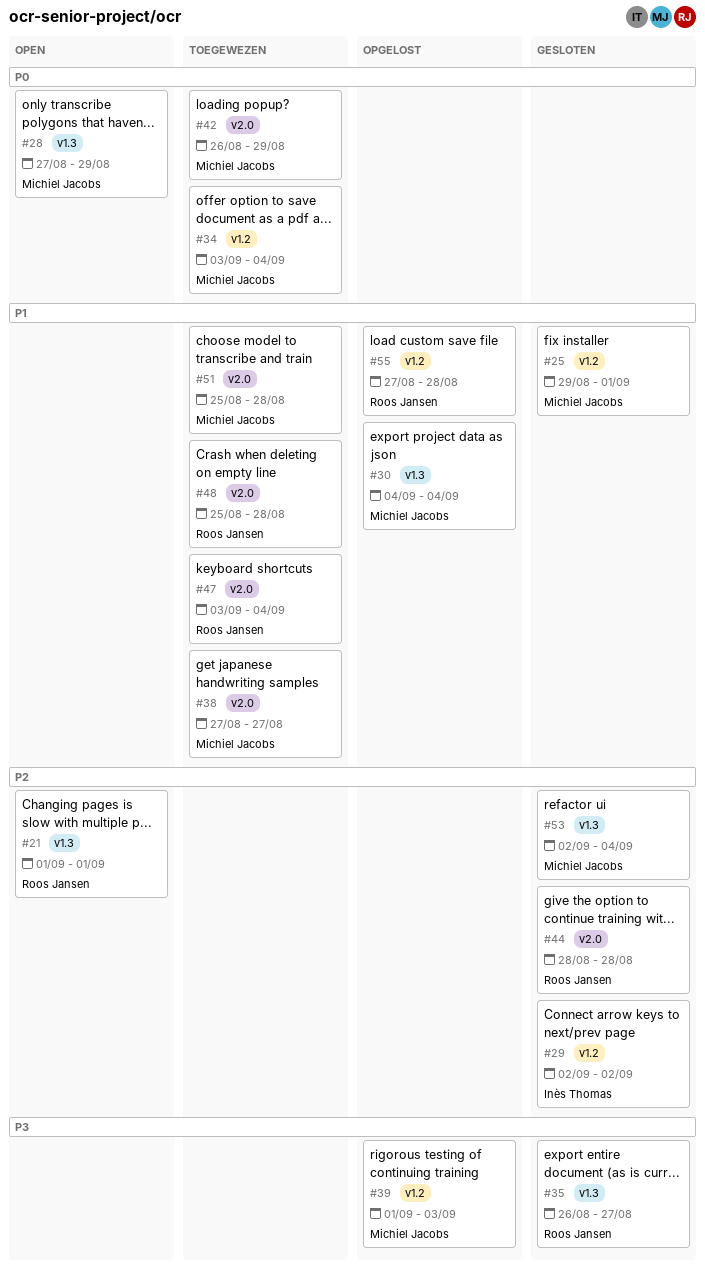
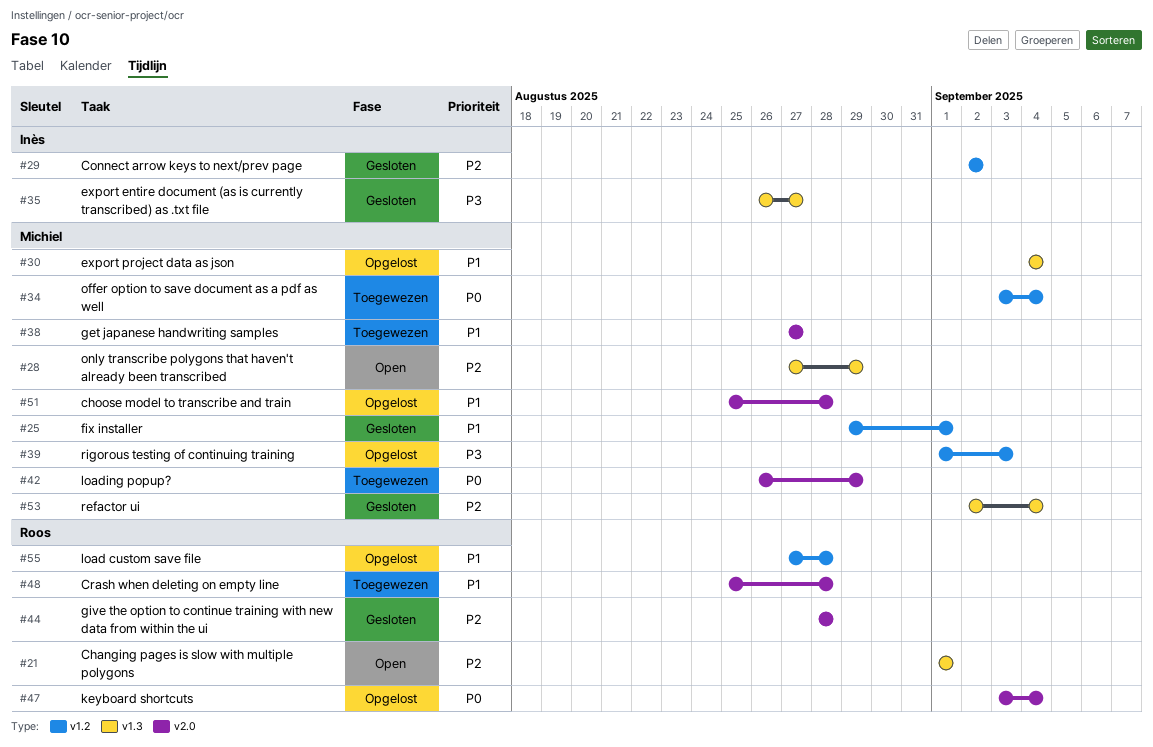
#28, priority: P0 -> P2
#35, owner: Roos Jansen -> Inès Thomas
#47, status: Toegewezen -> Opgelost
#47, priority: P1 -> P0
#51, status: Toegewezen -> Opgelost

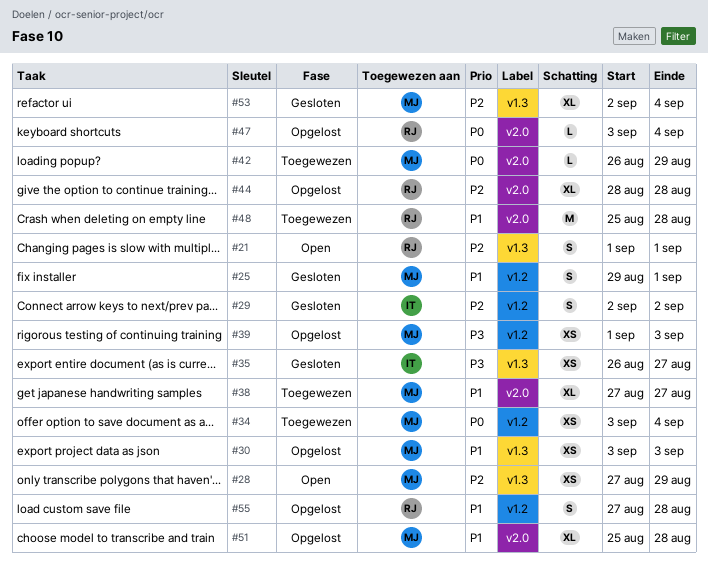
#30, start: Sep 4 -> Sep 3
#30, due: Sep 4 -> Sep 3
#44, status: Gesloten -> Opgelost

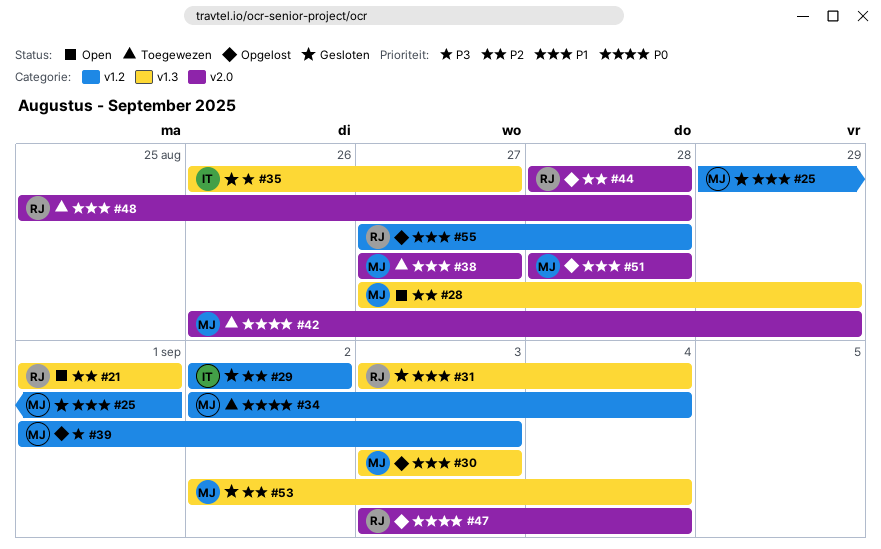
#31: none -> present
#34, start: Sep 3 -> Sep 2
#51, start: Aug 25 -> Aug 28

